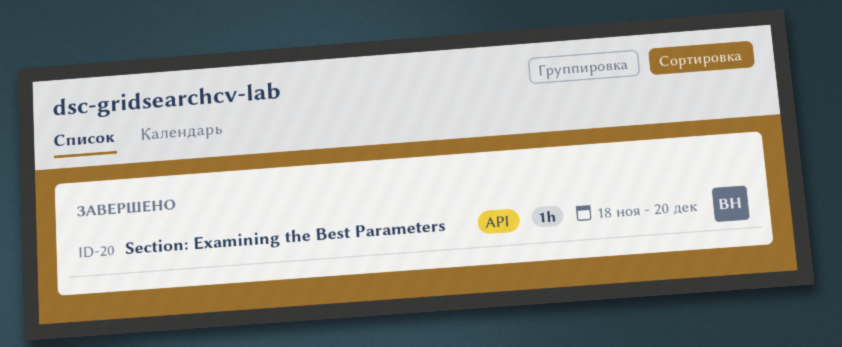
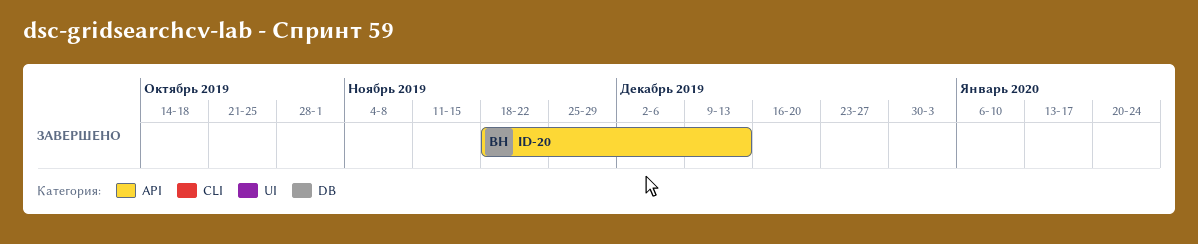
ID-20, due: Dec 20 -> Dec 13

